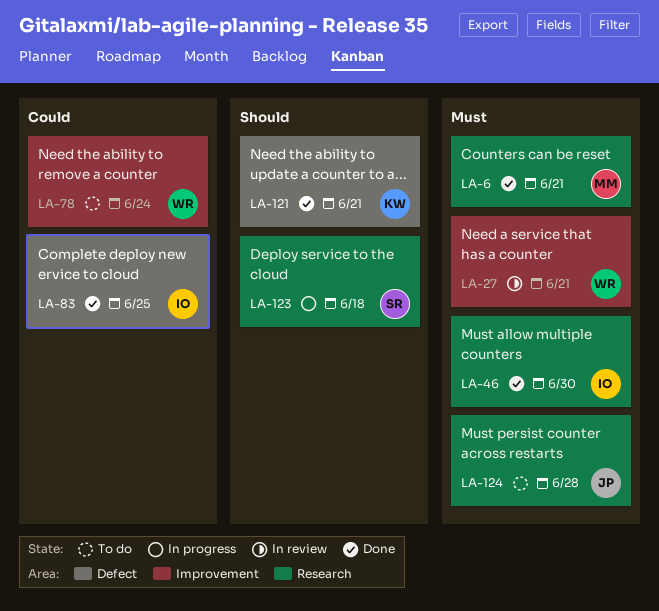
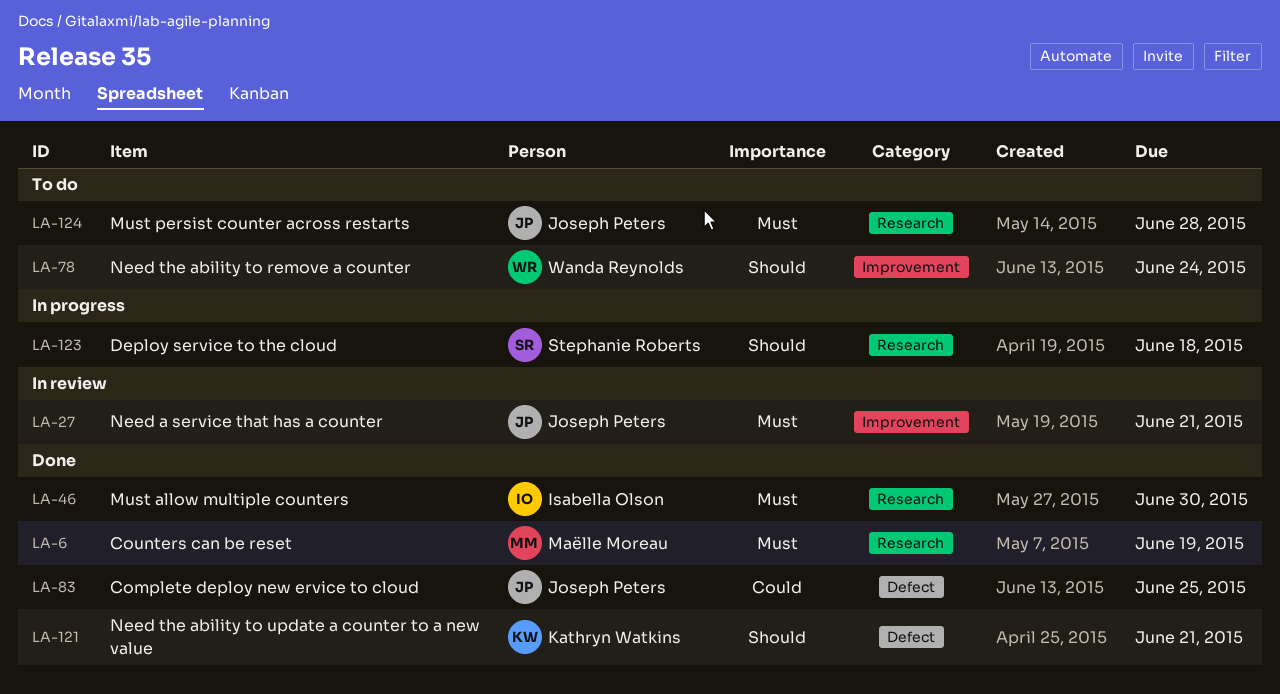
LA-6, due: Jun 21 -> Jun 19
LA-27, owner: Wanda Reynolds -> Joseph Peters
LA-78, priority: Could -> Should
LA-83, owner: Isabella Olson -> Joseph Peters

